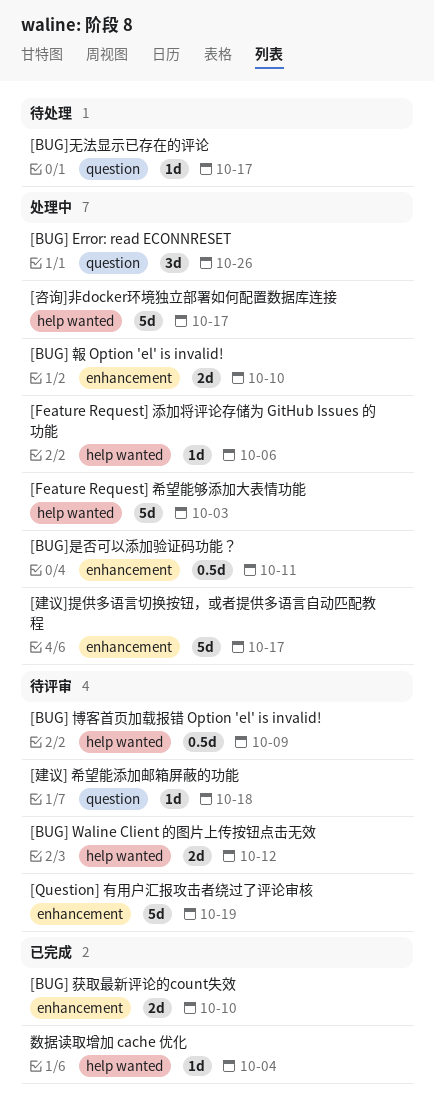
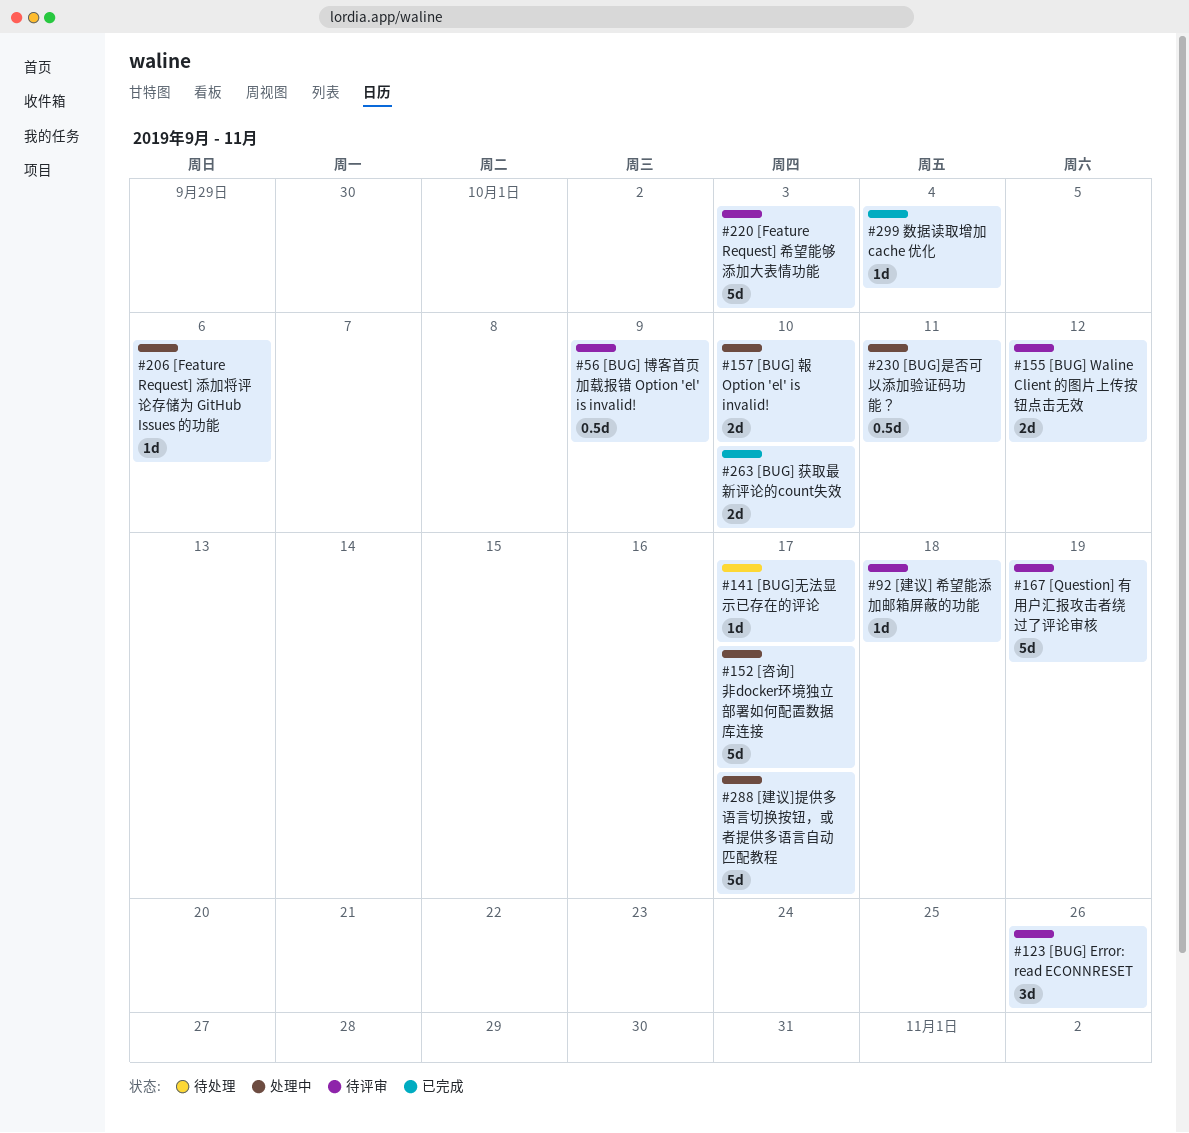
[BUG] Error: read ECONNRESET, status: 处理中 -> 待评审
[Feature Request] 希望能够添加大表情功能, status: 处理中 -> 待评审

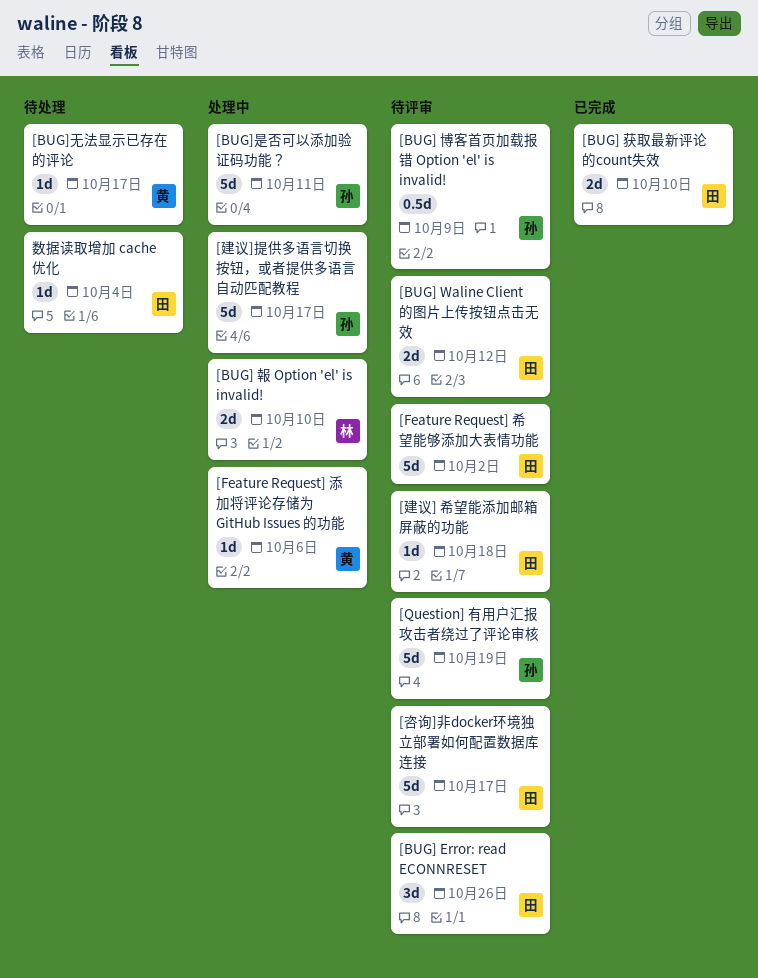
[BUG]是否可以添加验证码功能？, estimate: 0.5d -> 5d
[Feature Request] 希望能够添加大表情功能, due: Oct 3 -> Oct 2
[咨询]非docker环境独立部署如何配置数据库连接, status: 处理中 -> 待评审
数据读取增加 cache 优化, status: 已完成 -> 待处理

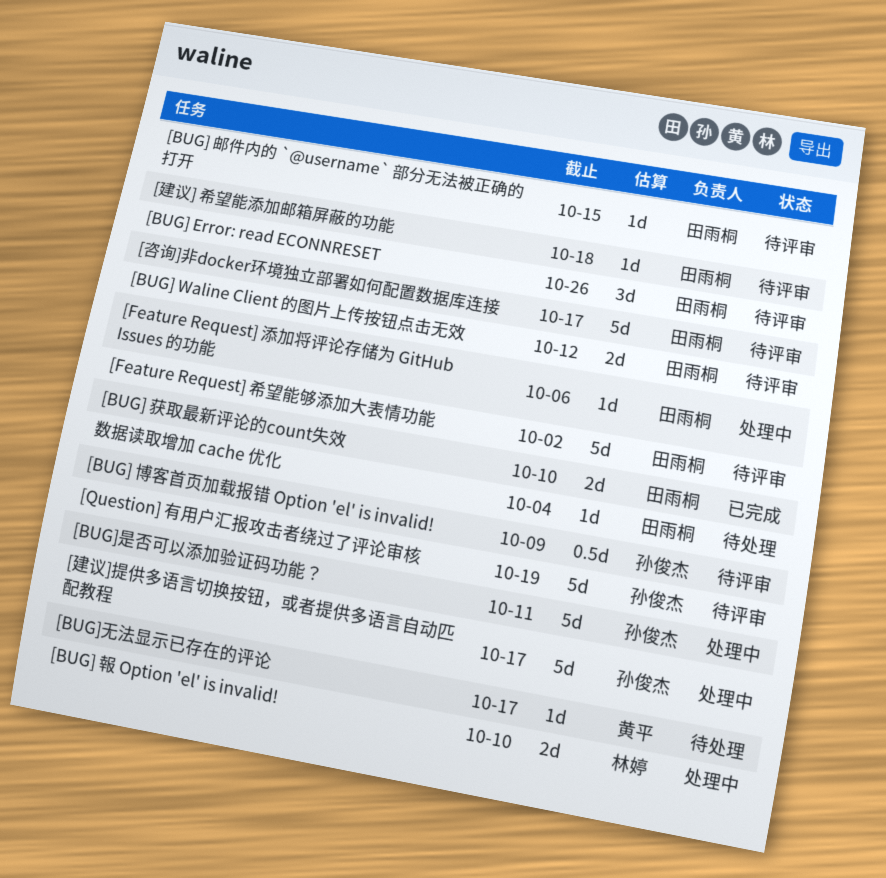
[BUG] 邮件内的 `@username` 部分无法被正确的打开: none -> present
[Feature Request] 添加将评论存储为 GitHub Issues 的功能, owner: 黄平 -> 田雨桐

